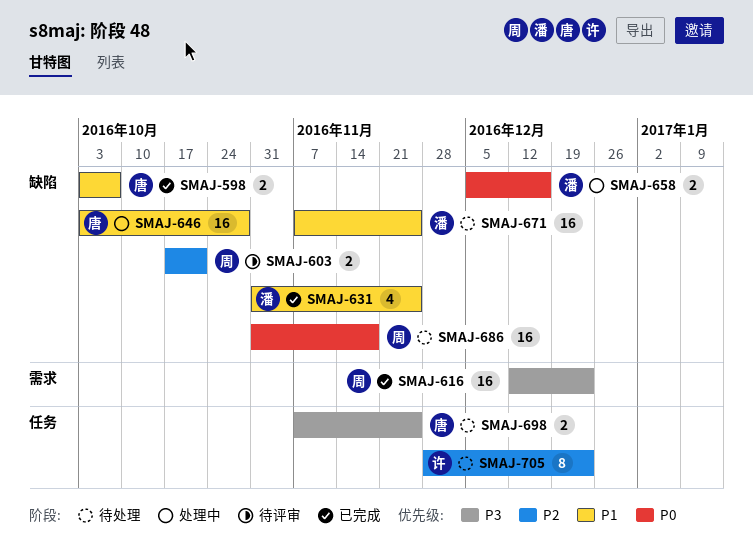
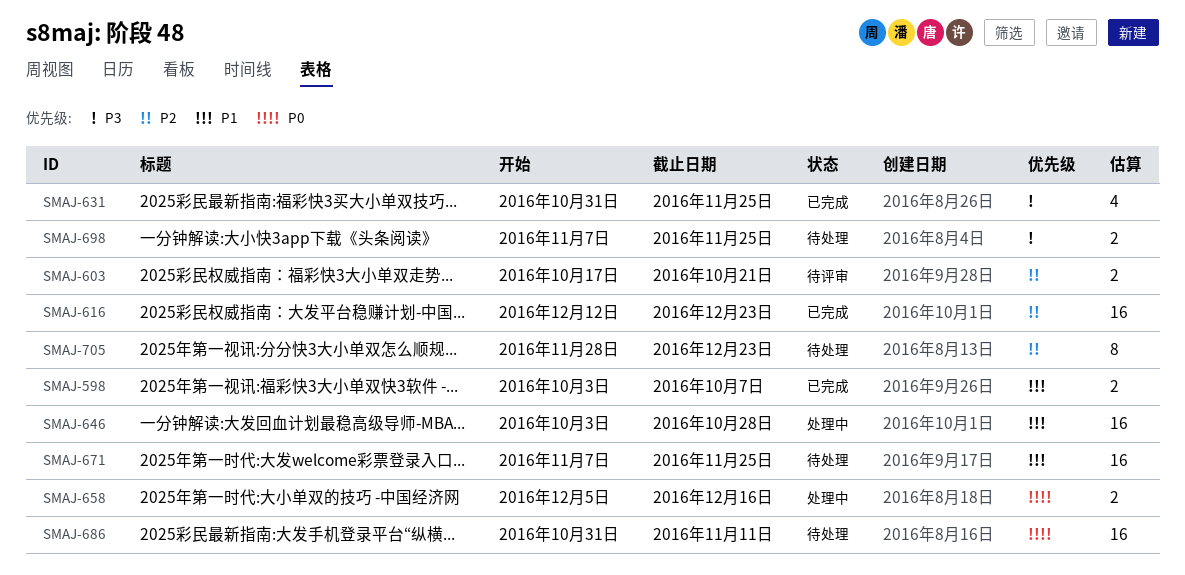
SMAJ-616, priority: P3 -> P2
SMAJ-631, priority: P1 -> P3
SMAJ-686, due: Nov 18 -> Nov 11

